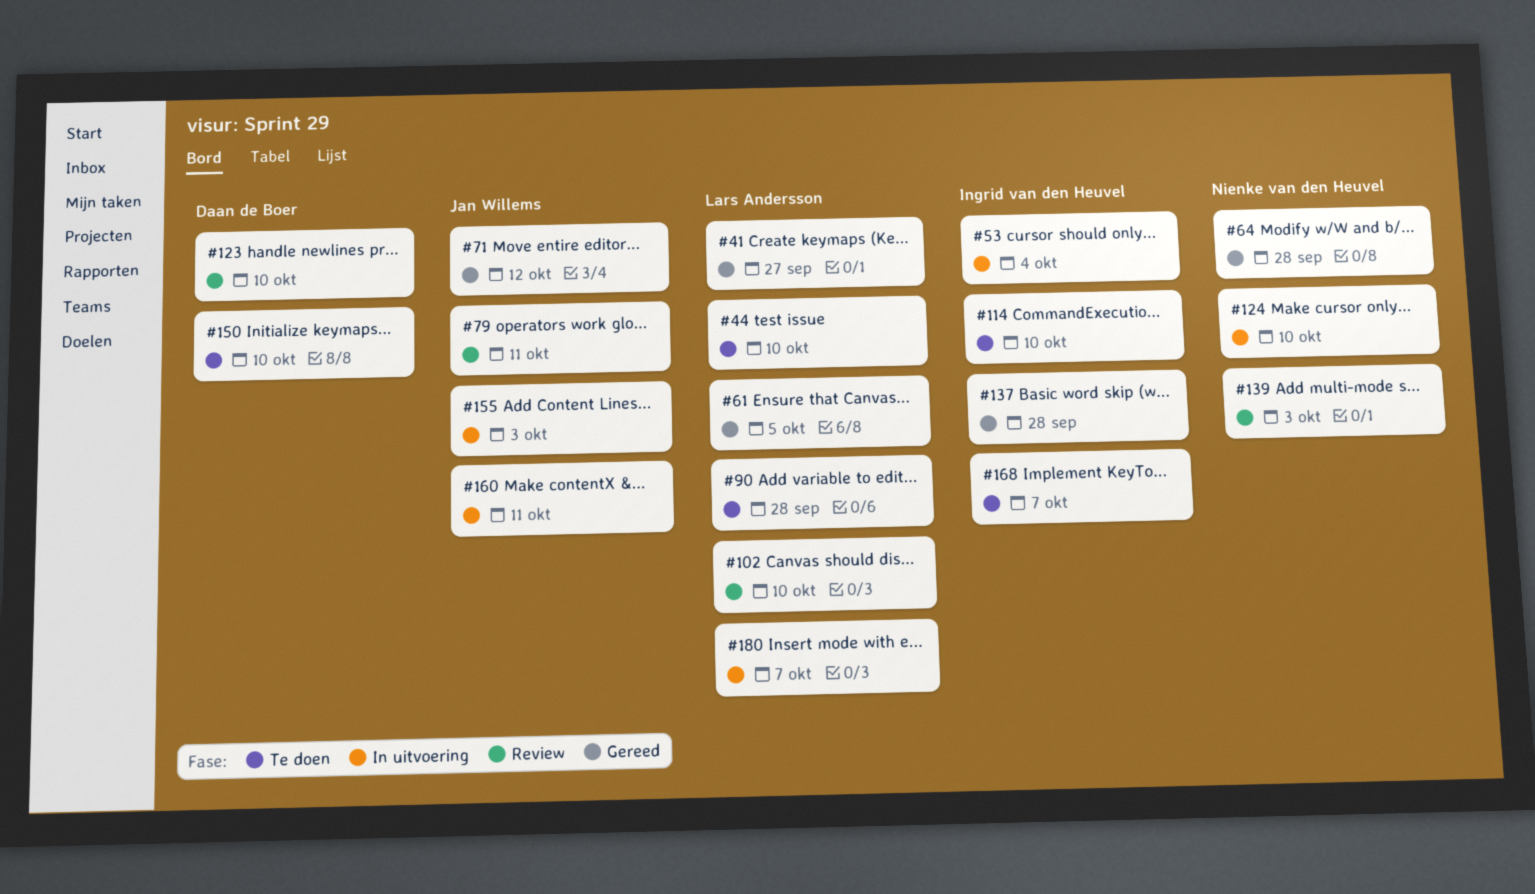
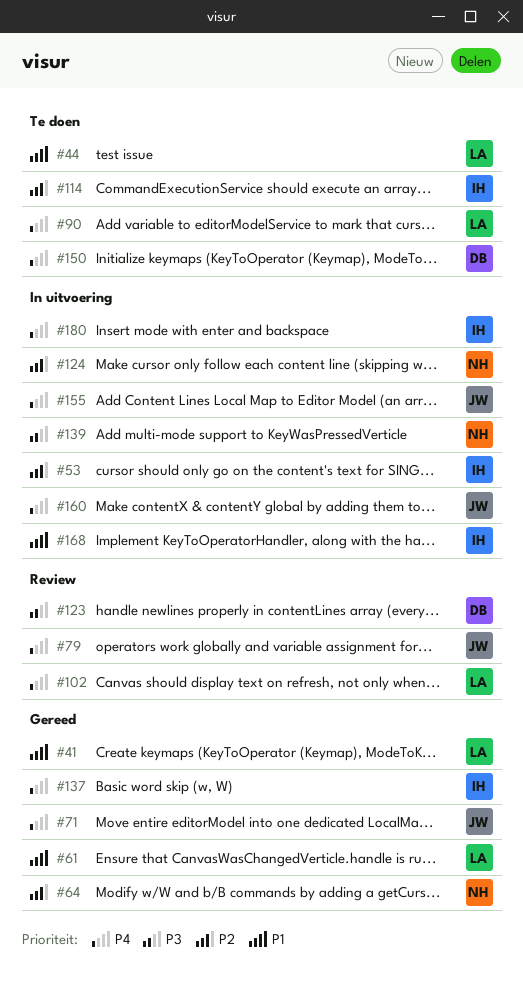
#139, status: Review -> In uitvoering
#168, status: Te doen -> In uitvoering
#180, owner: Lars Andersson -> Ingrid van den Heuvel

